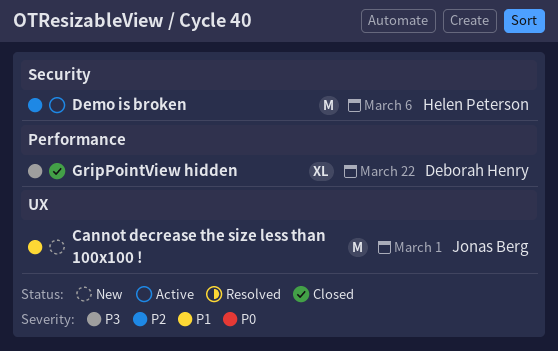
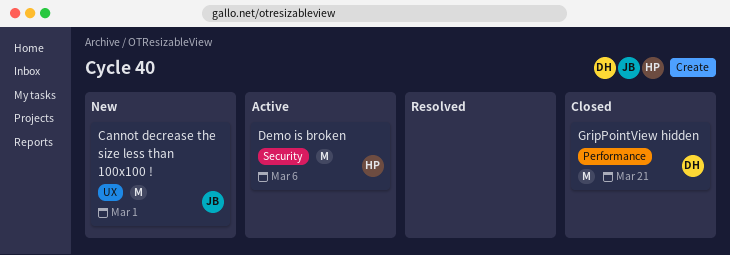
GripPointView hidden, estimate: XL -> M
GripPointView hidden, due: Mar 22 -> Mar 21

